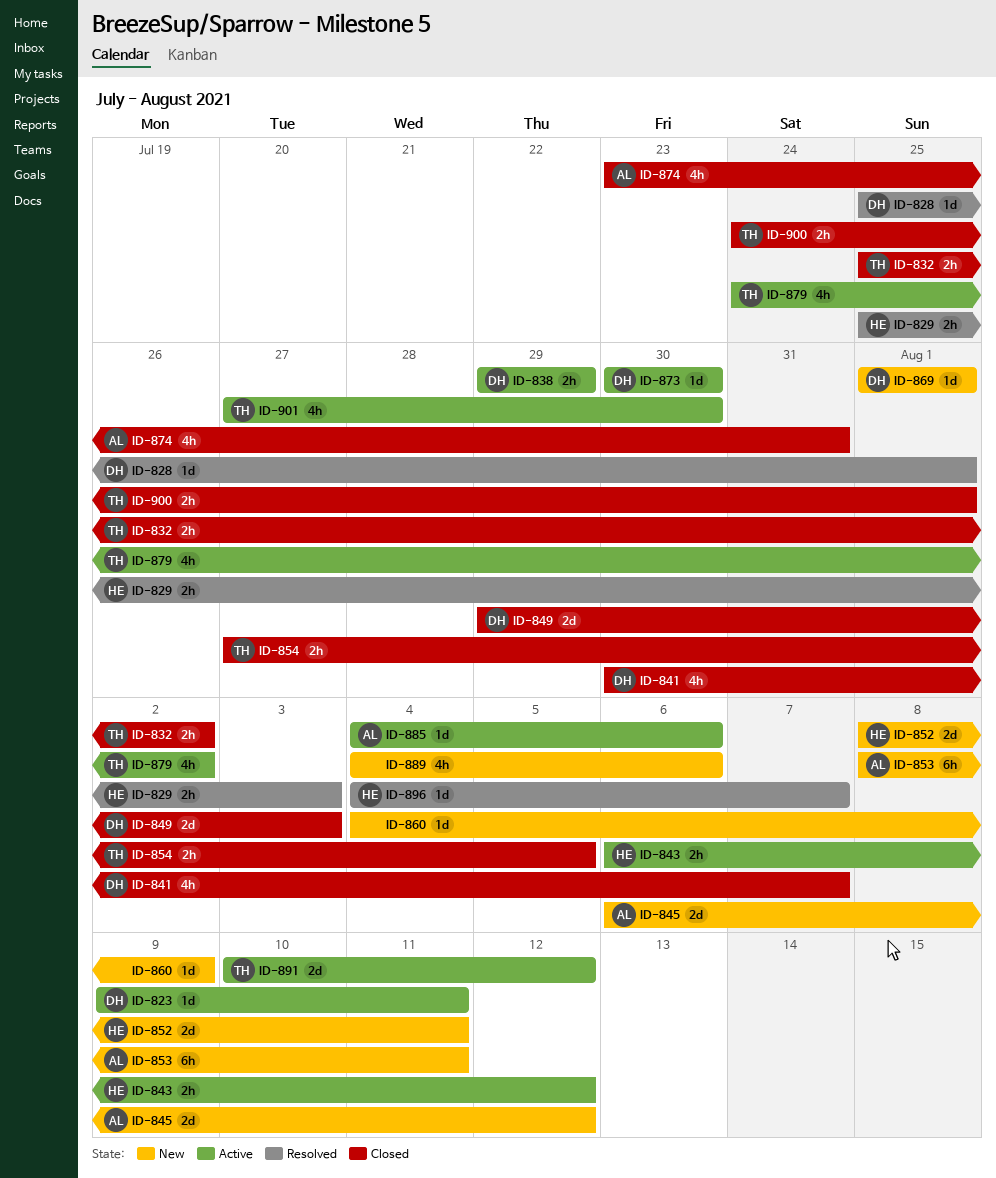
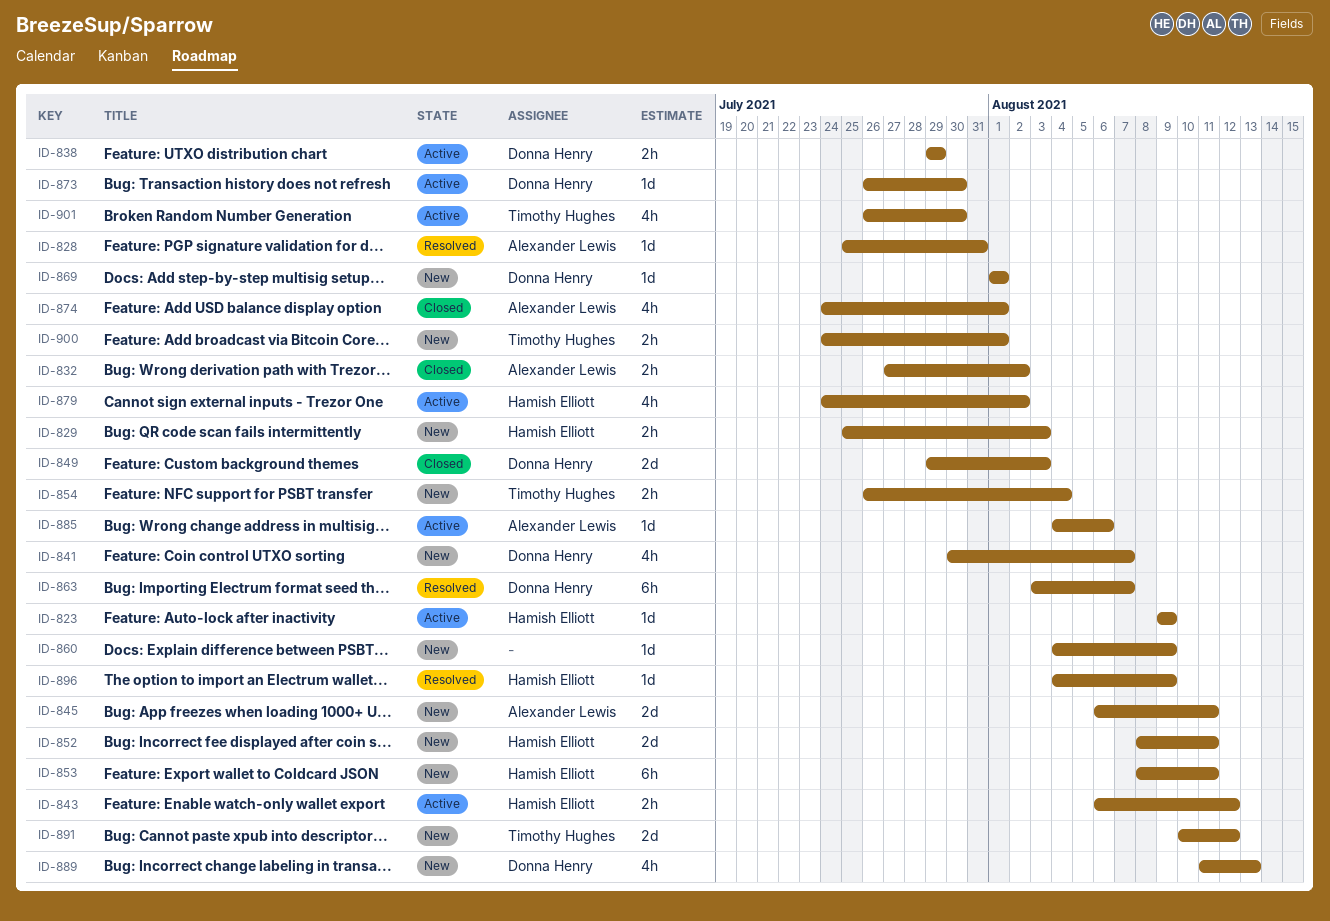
ID-823, owner: Donna Henry -> Hamish Elliott
ID-823, due: Aug 11 -> Aug 9
ID-828, owner: Donna Henry -> Alexander Lewis
ID-828, due: Aug 1 -> Jul 31
ID-829, status: Resolved -> New
ID-832, owner: Timothy Hughes -> Alexander Lewis
ID-832, start: Jul 25 -> Jul 27
ID-841, status: Closed -> New
ID-845, due: Aug 12 -> Aug 11
ID-853, owner: Alexander Lewis -> Hamish Elliott
ID-854, status: Closed -> New
ID-854, start: Jul 27 -> Jul 26
ID-854, due: Aug 5 -> Aug 4
ID-863: none -> present
ID-873, start: Jul 30 -> Jul 26
ID-874, start: Jul 23 -> Jul 24
ID-874, due: Jul 31 -> Aug 1
ID-879, owner: Timothy Hughes -> Hamish Elliott
ID-889, owner: none -> Donna Henry
ID-889, start: Aug 4 -> Aug 11
ID-889, due: Aug 6 -> Aug 13
ID-891, status: Active -> New
ID-896, due: Aug 7 -> Aug 9
ID-900, status: Closed -> New
ID-901, start: Jul 27 -> Jul 26

